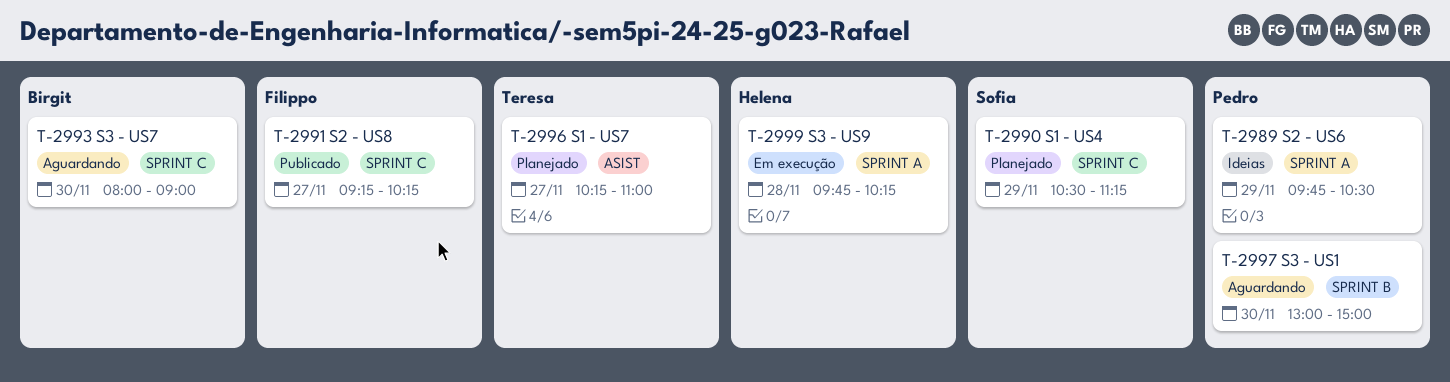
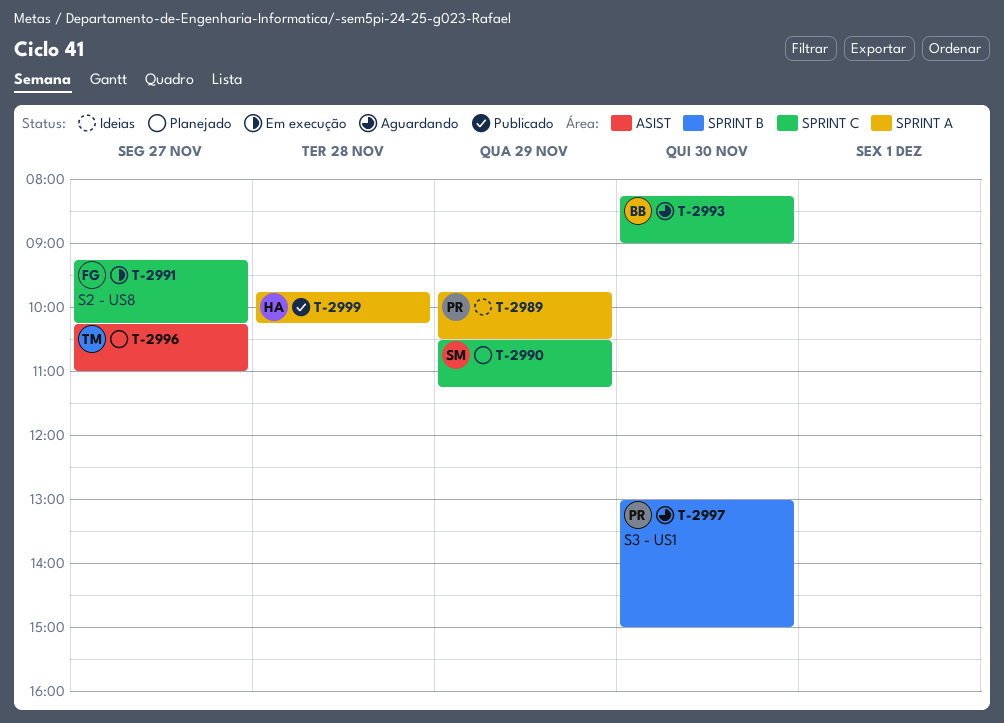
T-2991, status: Publicado -> Em execução
T-2993, begins: 08:00 -> 08:15
T-2999, status: Em execução -> Publicado

